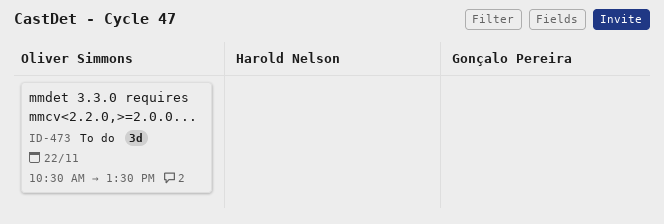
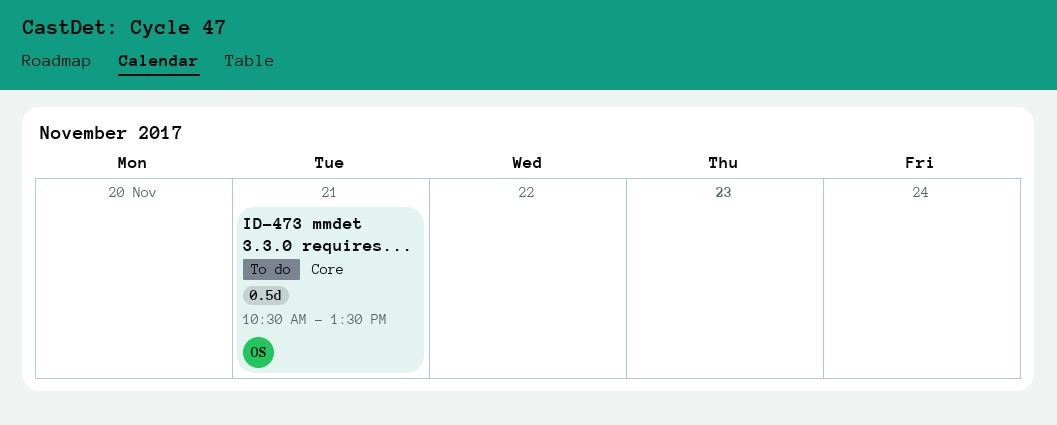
ID-473, estimate: 3d -> 0.5d
ID-473, day: Nov 22 -> Nov 21

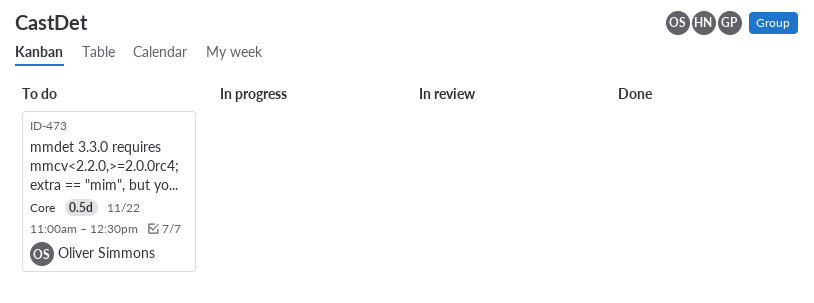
ID-473, day: Nov 21 -> Nov 22
ID-473, begins: 10:30 -> 11:00
ID-473, ends: 13:30 -> 12:30

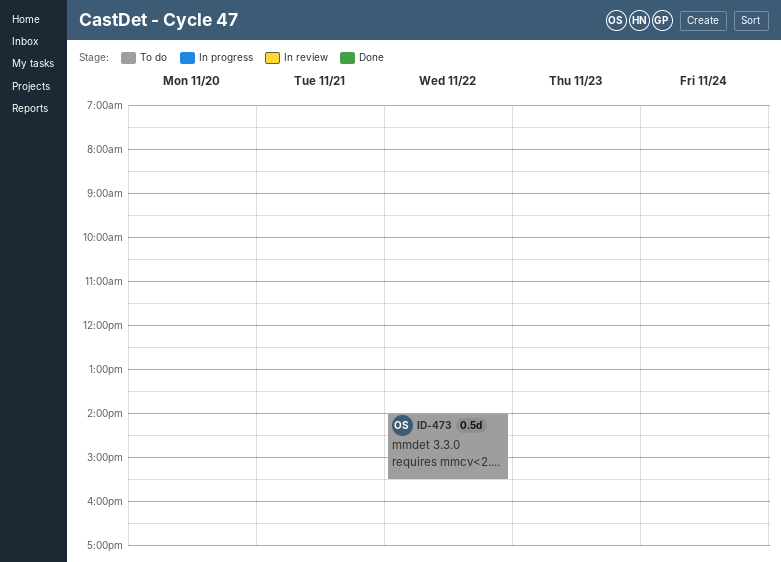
ID-473, begins: 11:00 -> 14:00
ID-473, ends: 12:30 -> 15:30

